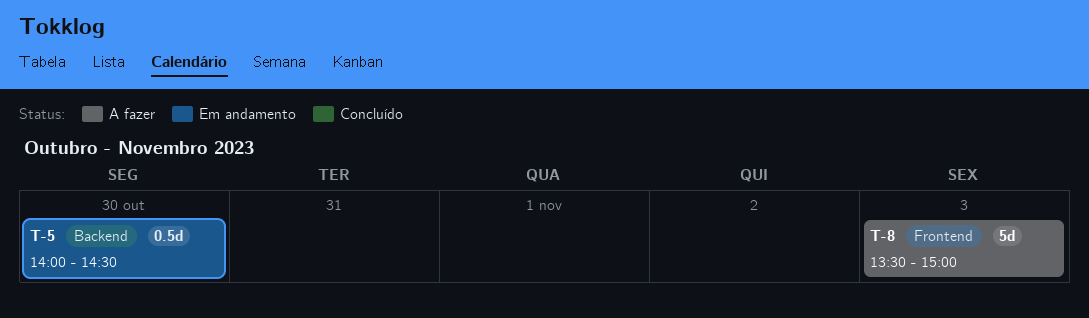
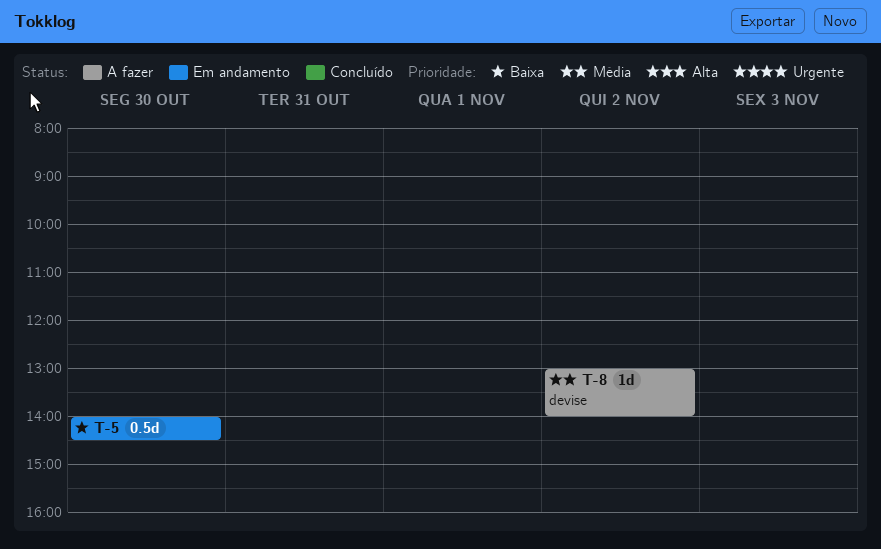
T-8, estimate: 5d -> 1d
T-8, day: Nov 3 -> Nov 2
T-8, begins: 13:30 -> 13:00
T-8, ends: 15:00 -> 14:00

